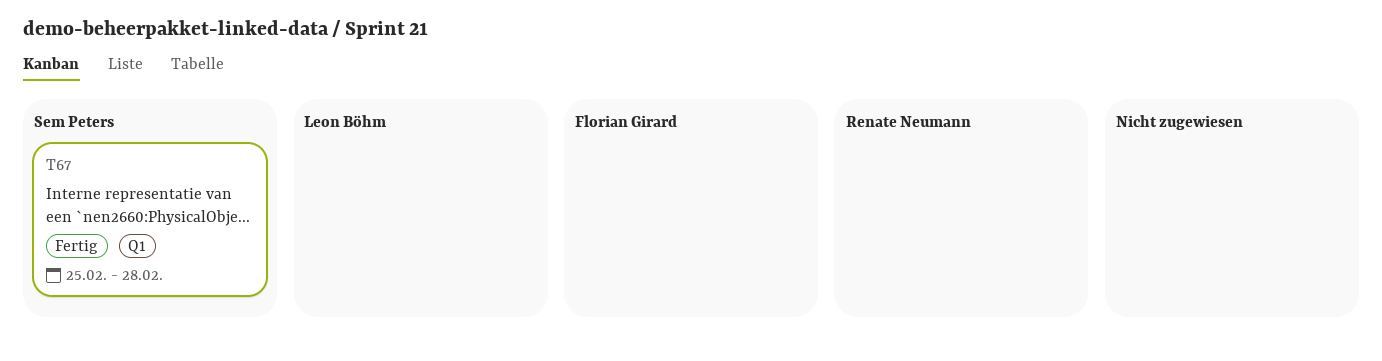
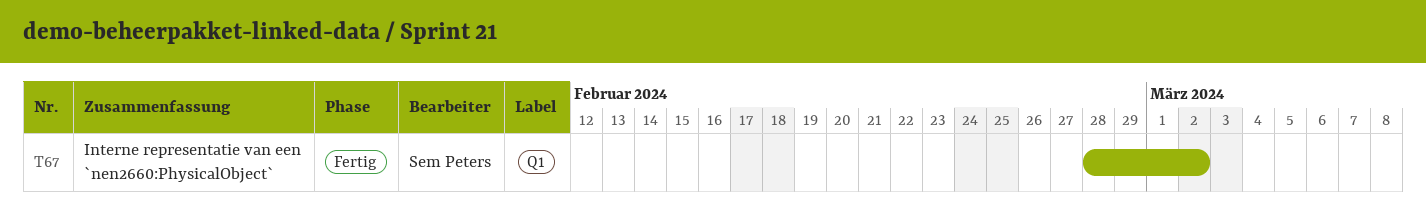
T67, start: Feb 25 -> Feb 28
T67, due: Feb 28 -> Mar 2

